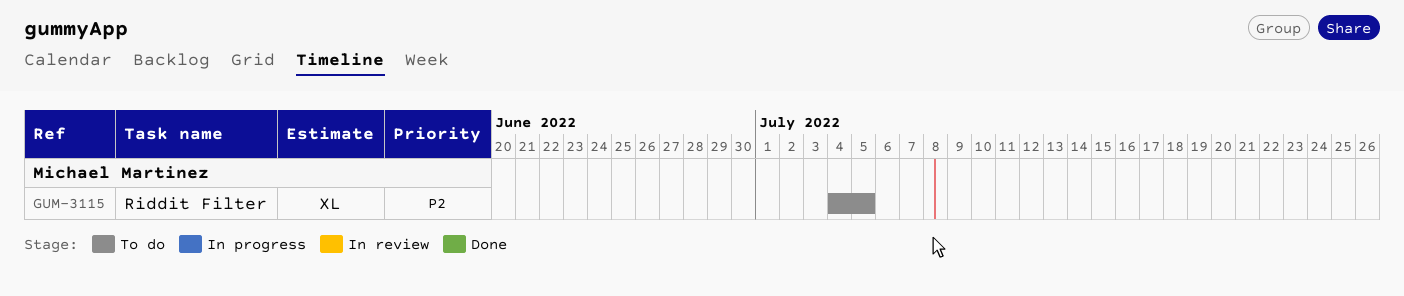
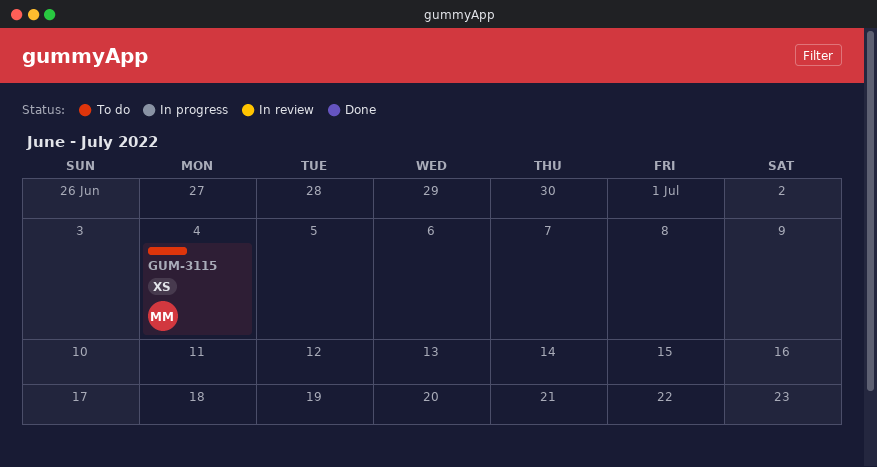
GUM-3115, estimate: XL -> XS
GUM-3115, due: Jul 5 -> Jul 4

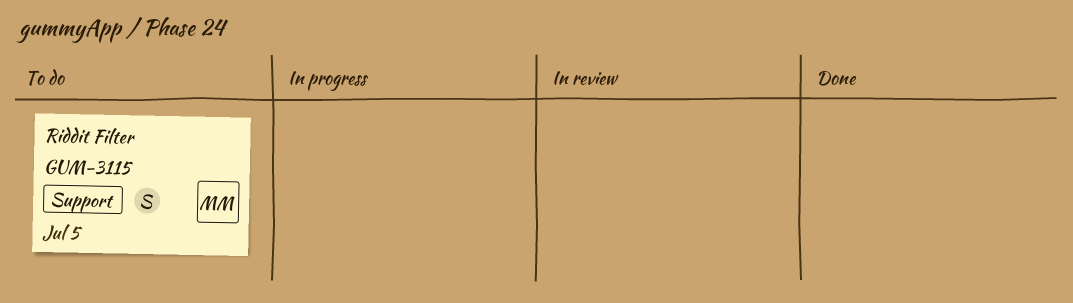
GUM-3115, estimate: XS -> S
GUM-3115, due: Jul 4 -> Jul 5

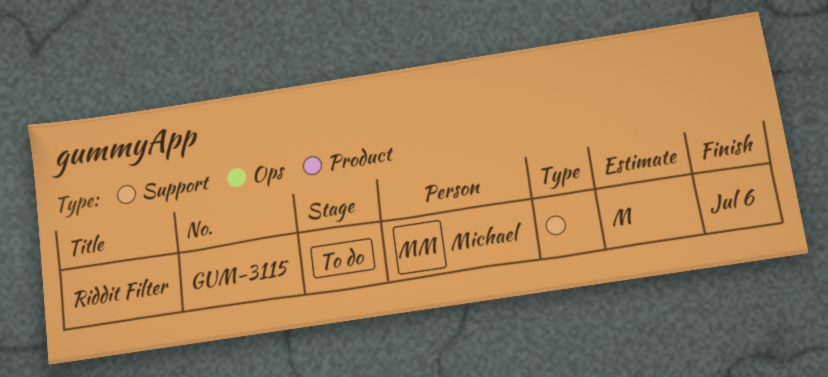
GUM-3115, estimate: S -> M
GUM-3115, due: Jul 5 -> Jul 6

